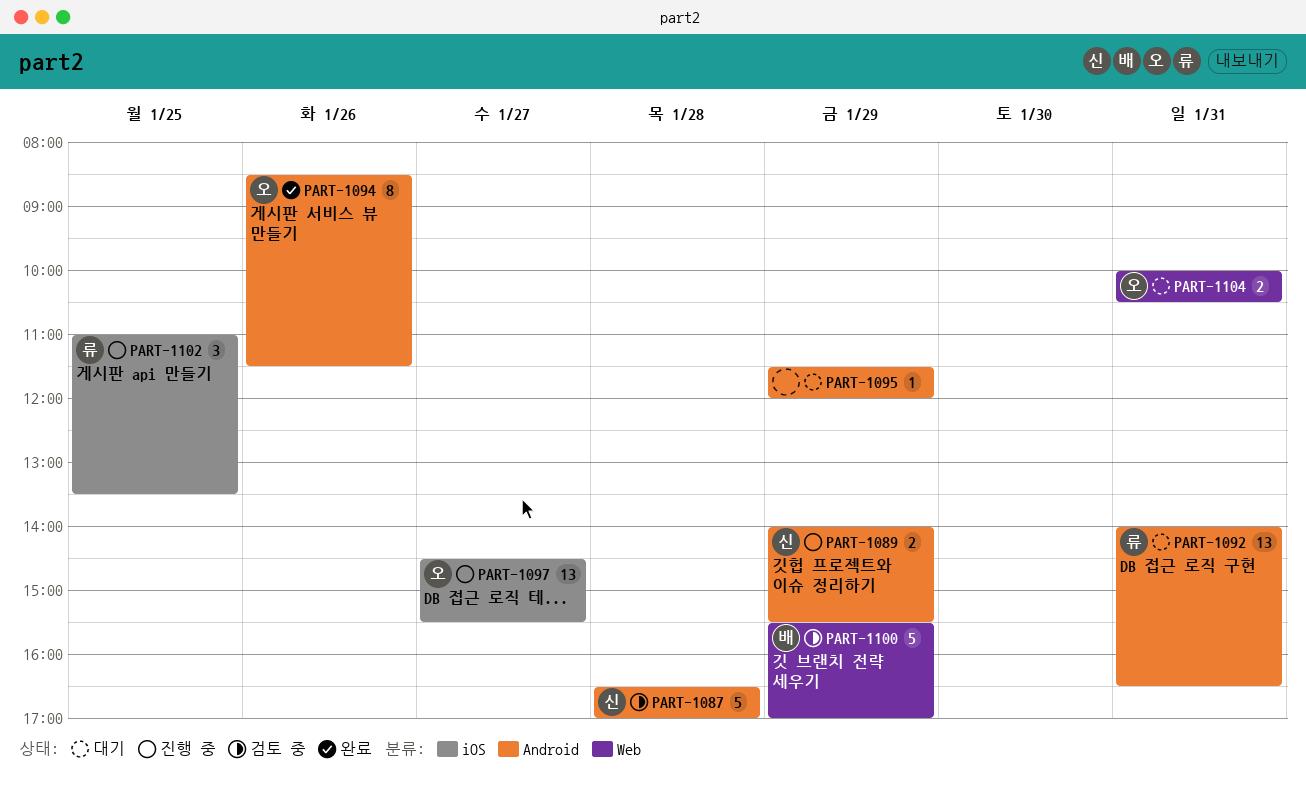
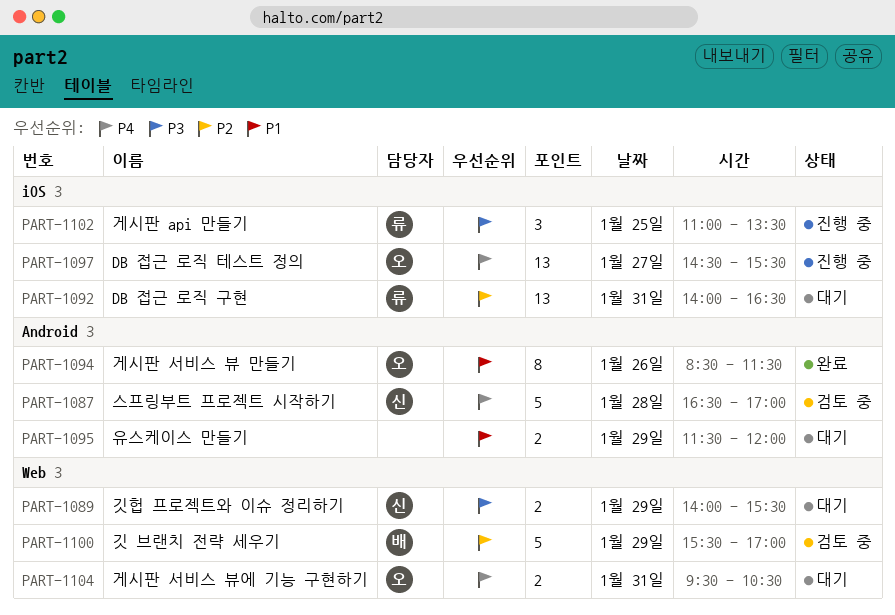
PART-1089, status: 진행 중 -> 대기
PART-1089, label: Android -> Web
PART-1092, label: Android -> iOS
PART-1095, estimate: 1 -> 2
PART-1104, begins: 10:00 -> 09:30

